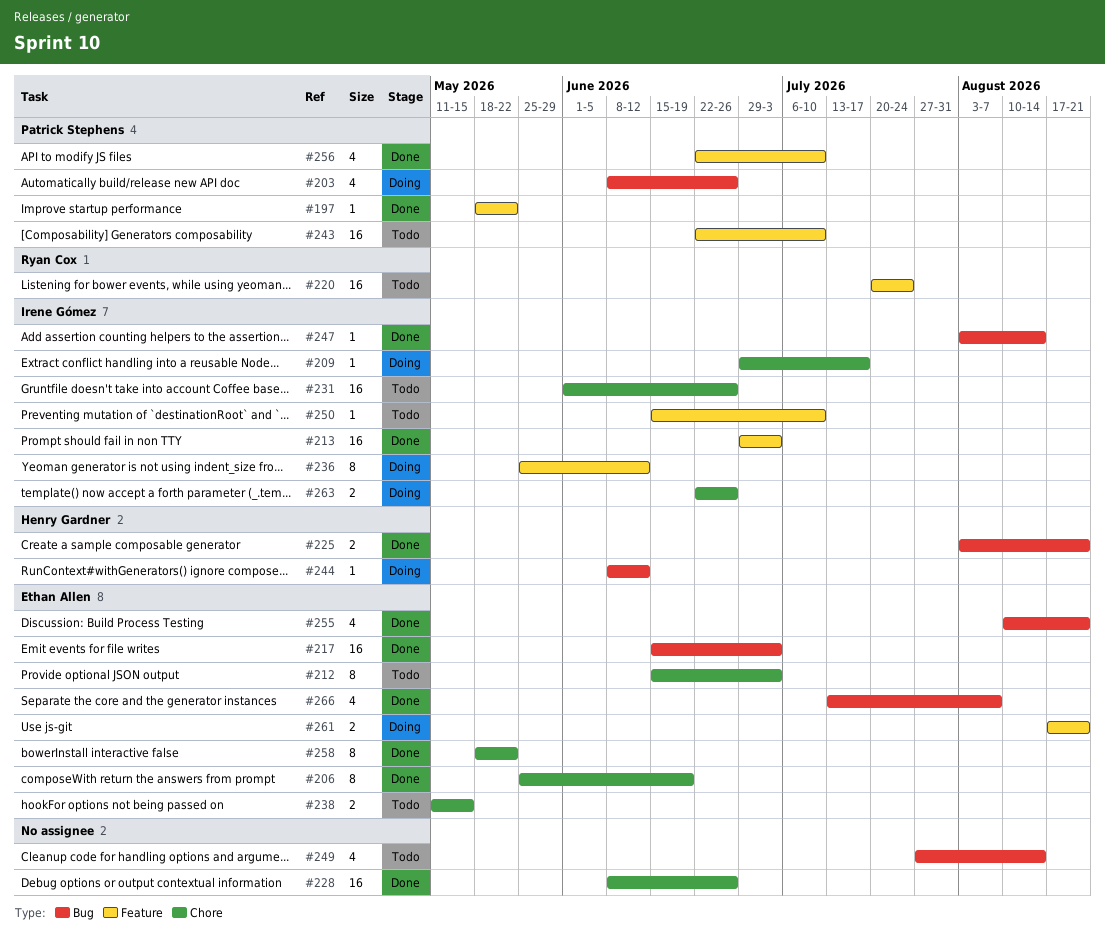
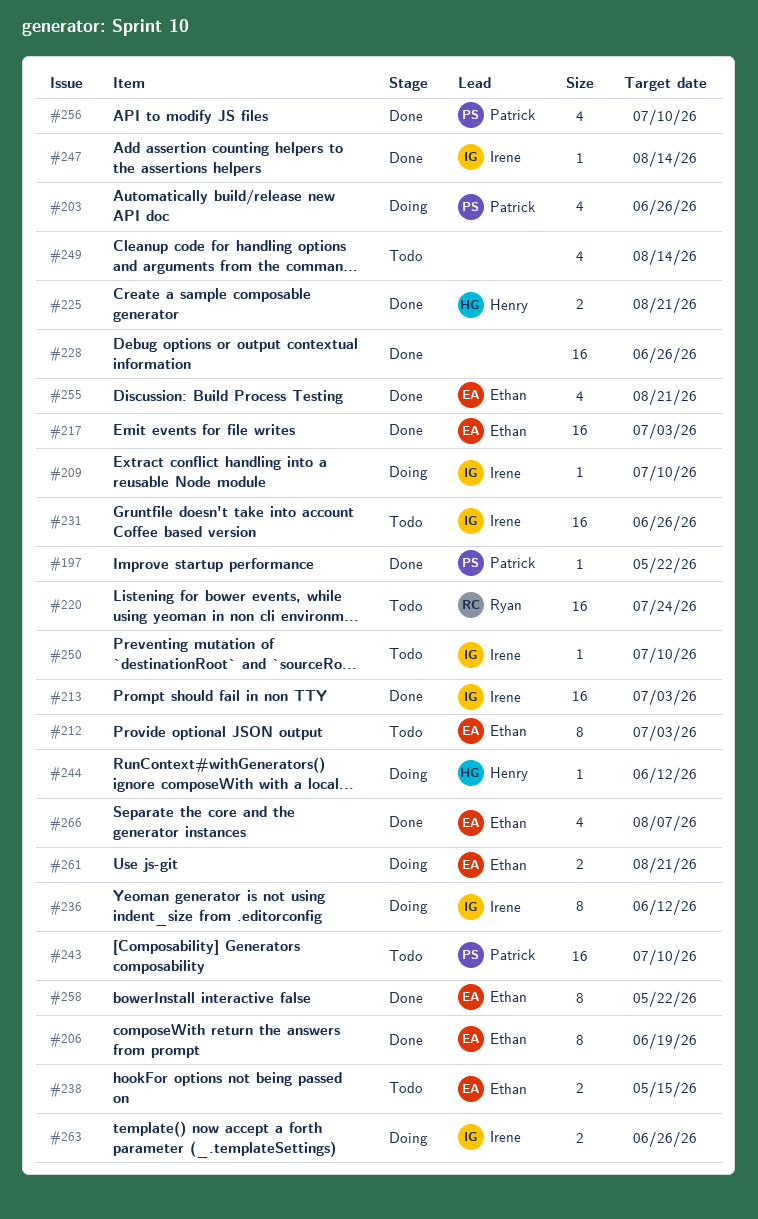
#209, due: Jul 17 -> Jul 10

